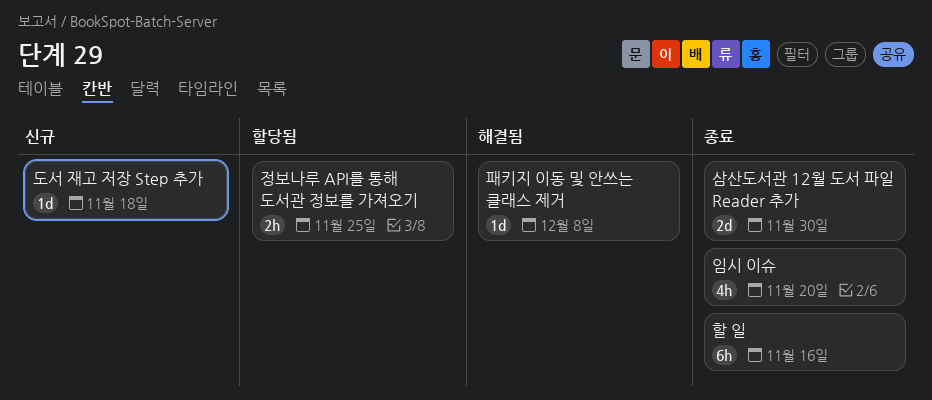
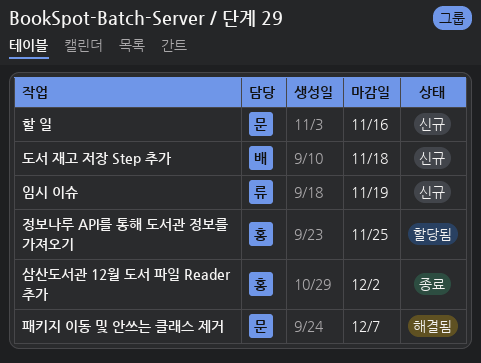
삼산도서관 12월 도서 파일 Reader 추가, due: Nov 30 -> Dec 2
임시 이슈, status: 종료 -> 신규
임시 이슈, due: Nov 20 -> Nov 19
패키지 이동 및 안쓰는 클래스 제거, due: Dec 8 -> Dec 7
할 일, status: 종료 -> 신규

